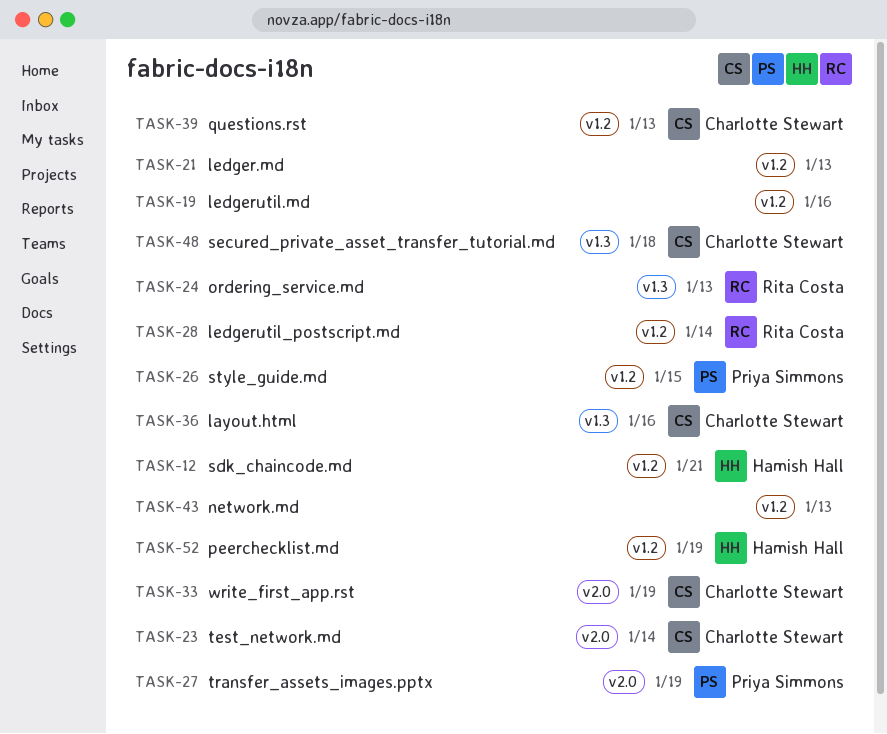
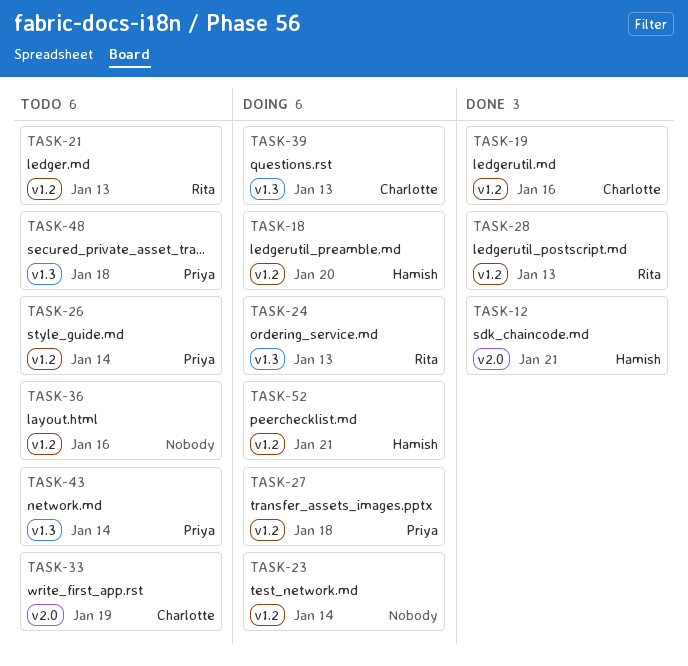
TASK-12, label: v1.2 -> v2.0
TASK-18: none -> present
TASK-19, owner: none -> Charlotte Stewart
TASK-21, owner: none -> Rita Costa
TASK-23, owner: Charlotte Stewart -> none
TASK-23, label: v2.0 -> v1.2
TASK-26, due: Jan 15 -> Jan 14
TASK-27, label: v2.0 -> v1.2
TASK-27, due: Jan 19 -> Jan 18
TASK-28, due: Jan 14 -> Jan 13
TASK-36, owner: Charlotte Stewart -> none
TASK-36, label: v1.3 -> v1.2
TASK-39, label: v1.2 -> v1.3
TASK-43, owner: none -> Priya Simmons
TASK-43, label: v1.2 -> v1.3
TASK-43, due: Jan 13 -> Jan 14
TASK-48, owner: Charlotte Stewart -> Priya Simmons
TASK-52, due: Jan 19 -> Jan 21

